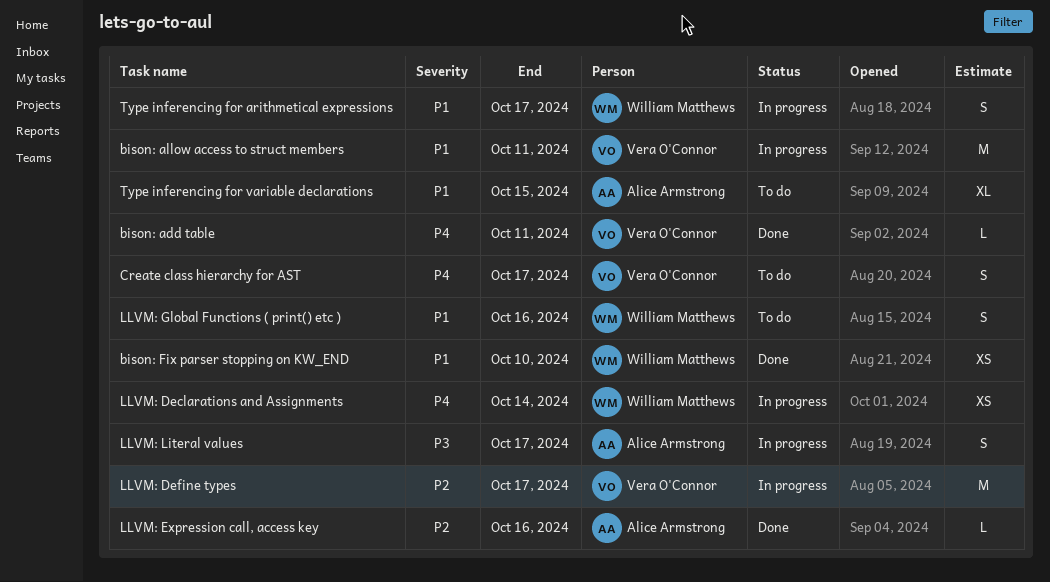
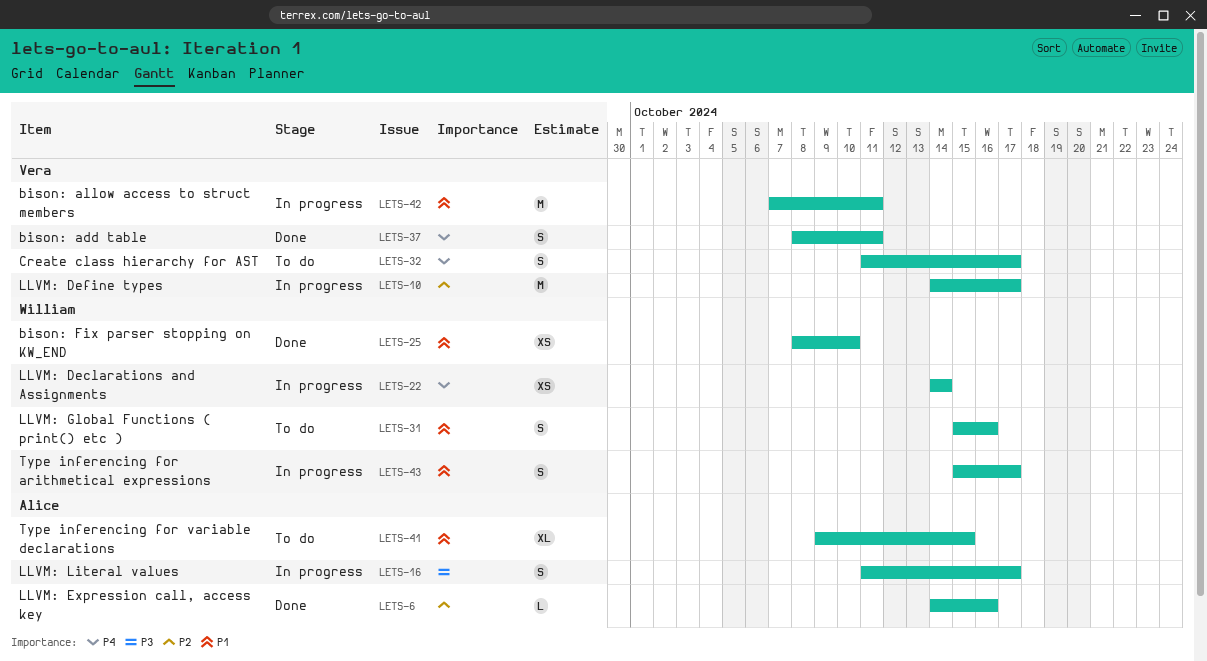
bison: add table, estimate: L -> S

